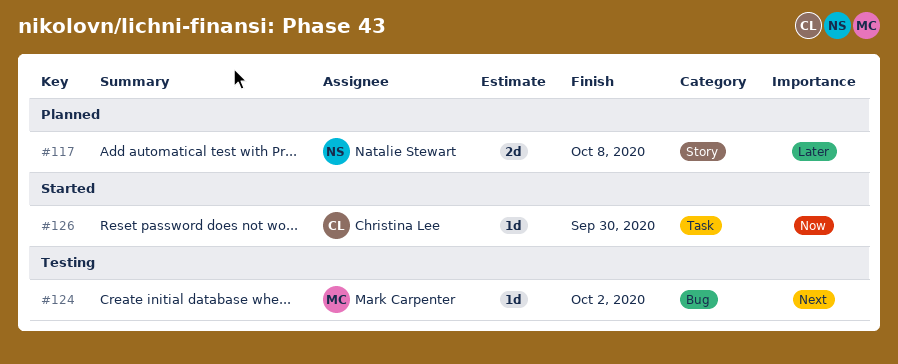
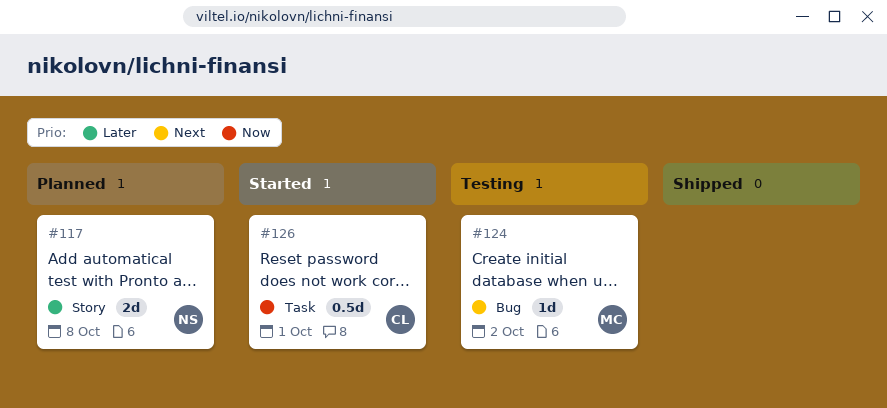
#126, estimate: 1d -> 0.5d
#126, due: Sep 30 -> Oct 1

